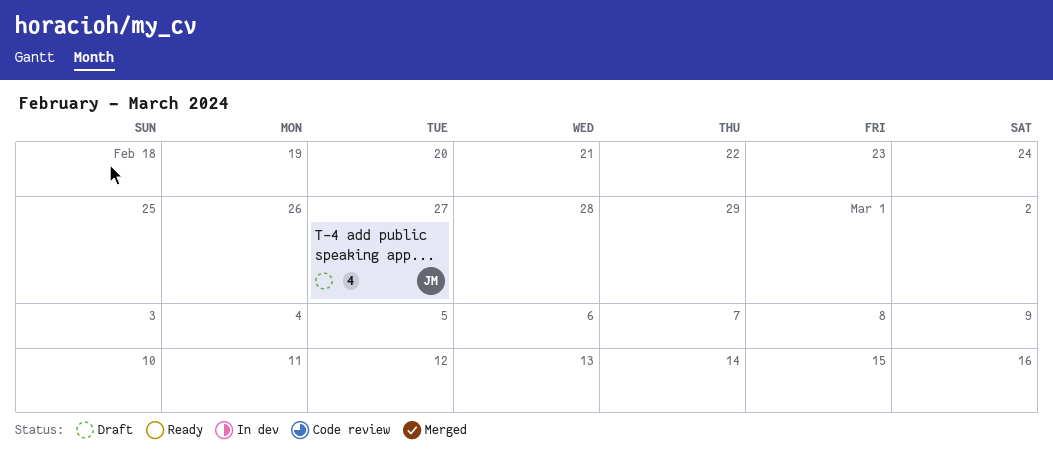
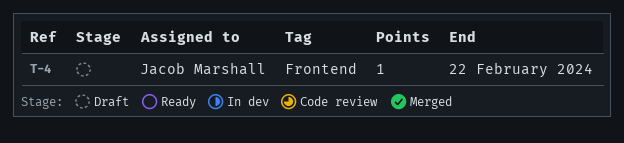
T-4, estimate: 4 -> 1
T-4, due: Feb 27 -> Feb 22

